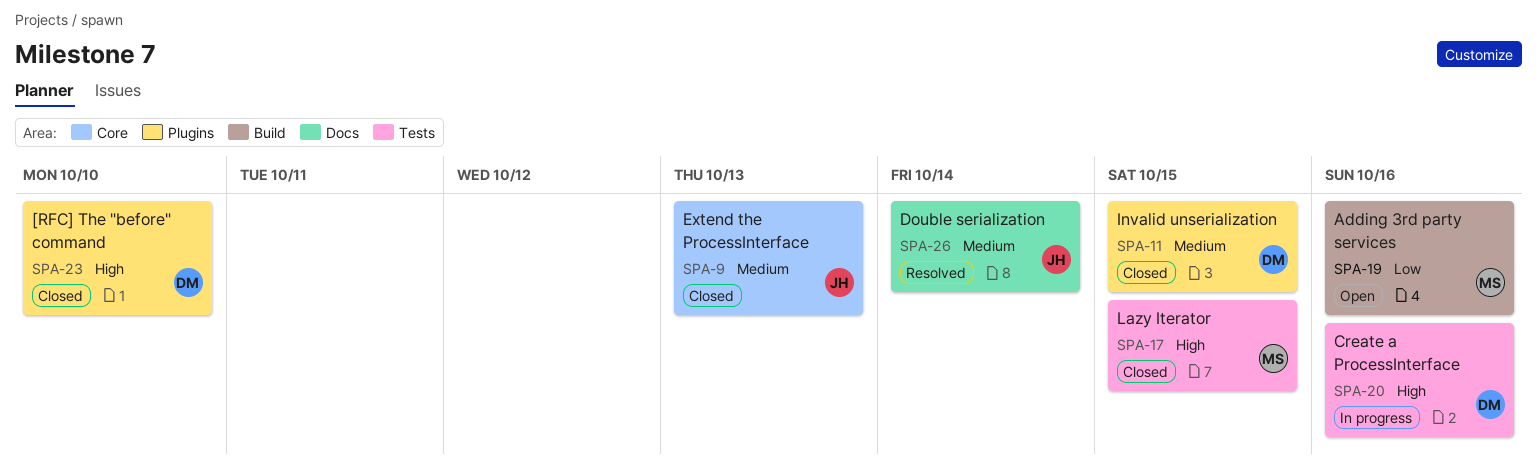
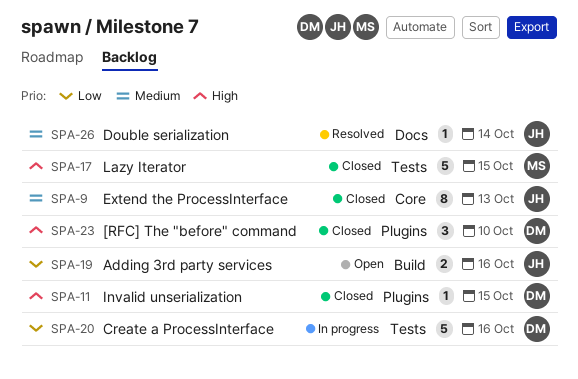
SPA-11, priority: Medium -> High
SPA-19, owner: MS -> JH
SPA-20, priority: High -> Low

